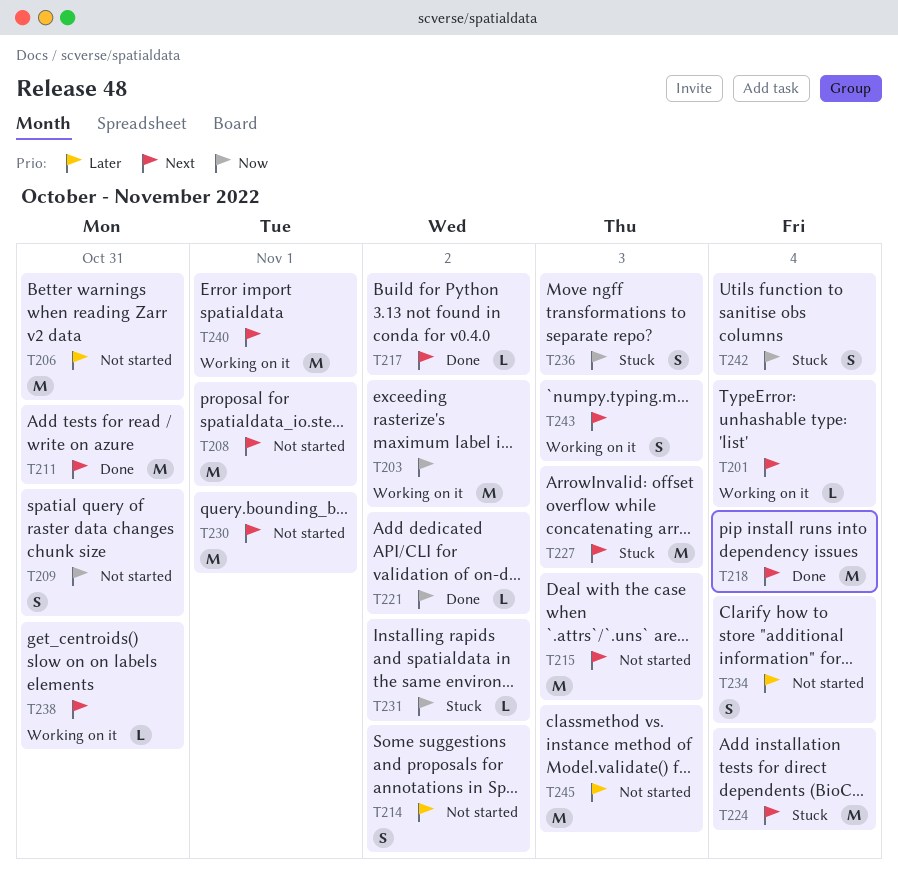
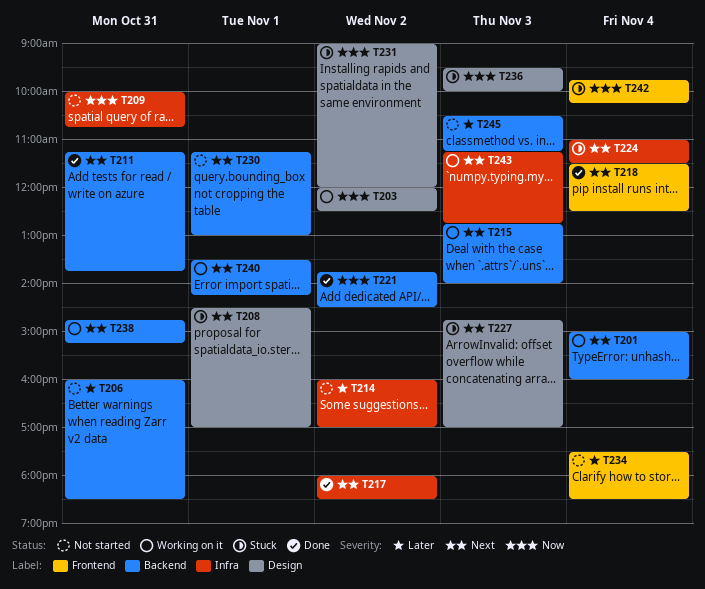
T208, status: Not started -> Stuck
T215, status: Not started -> Working on it

